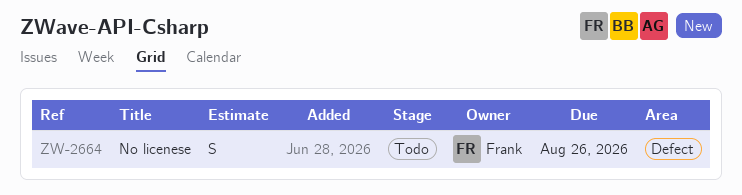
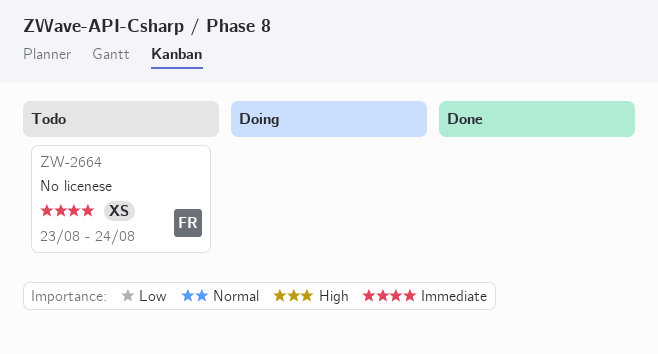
ZW-2664, estimate: S -> XS
ZW-2664, due: Aug 26 -> Aug 24

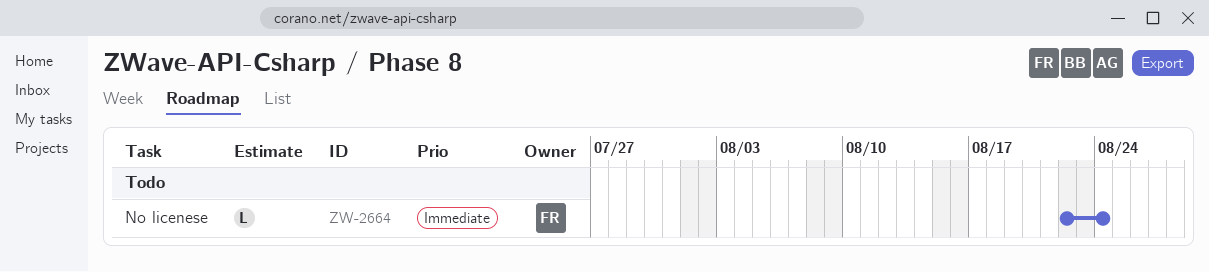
ZW-2664, estimate: XS -> L
ZW-2664, start: Aug 23 -> Aug 22

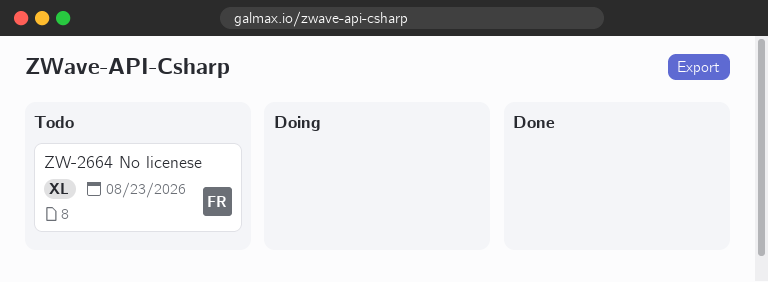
ZW-2664, estimate: L -> XL
ZW-2664, due: Aug 24 -> Aug 23

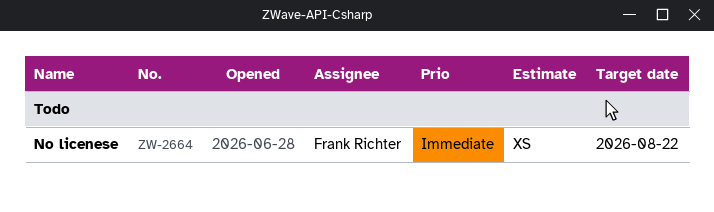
ZW-2664, estimate: XL -> XS
ZW-2664, due: Aug 23 -> Aug 22

